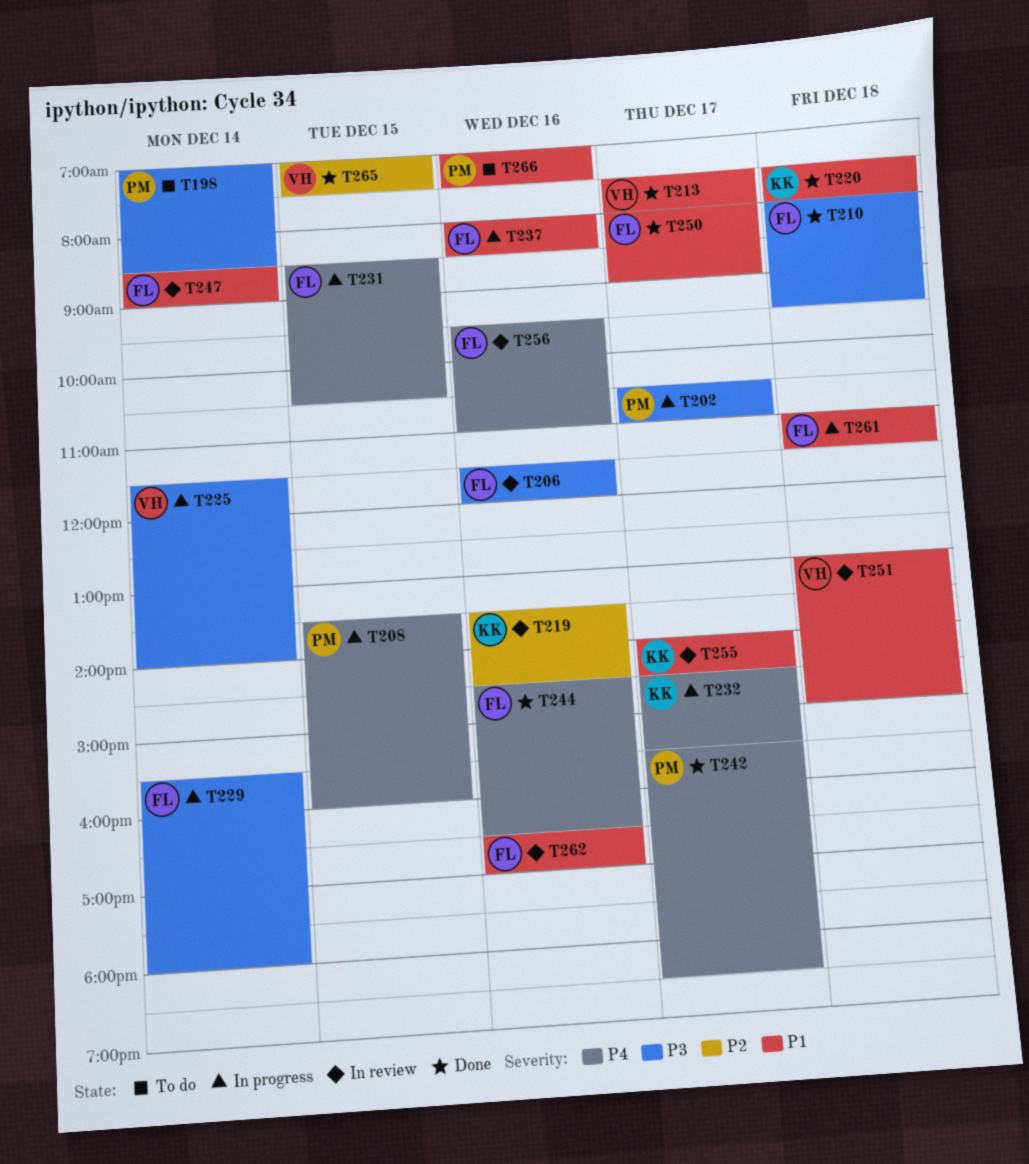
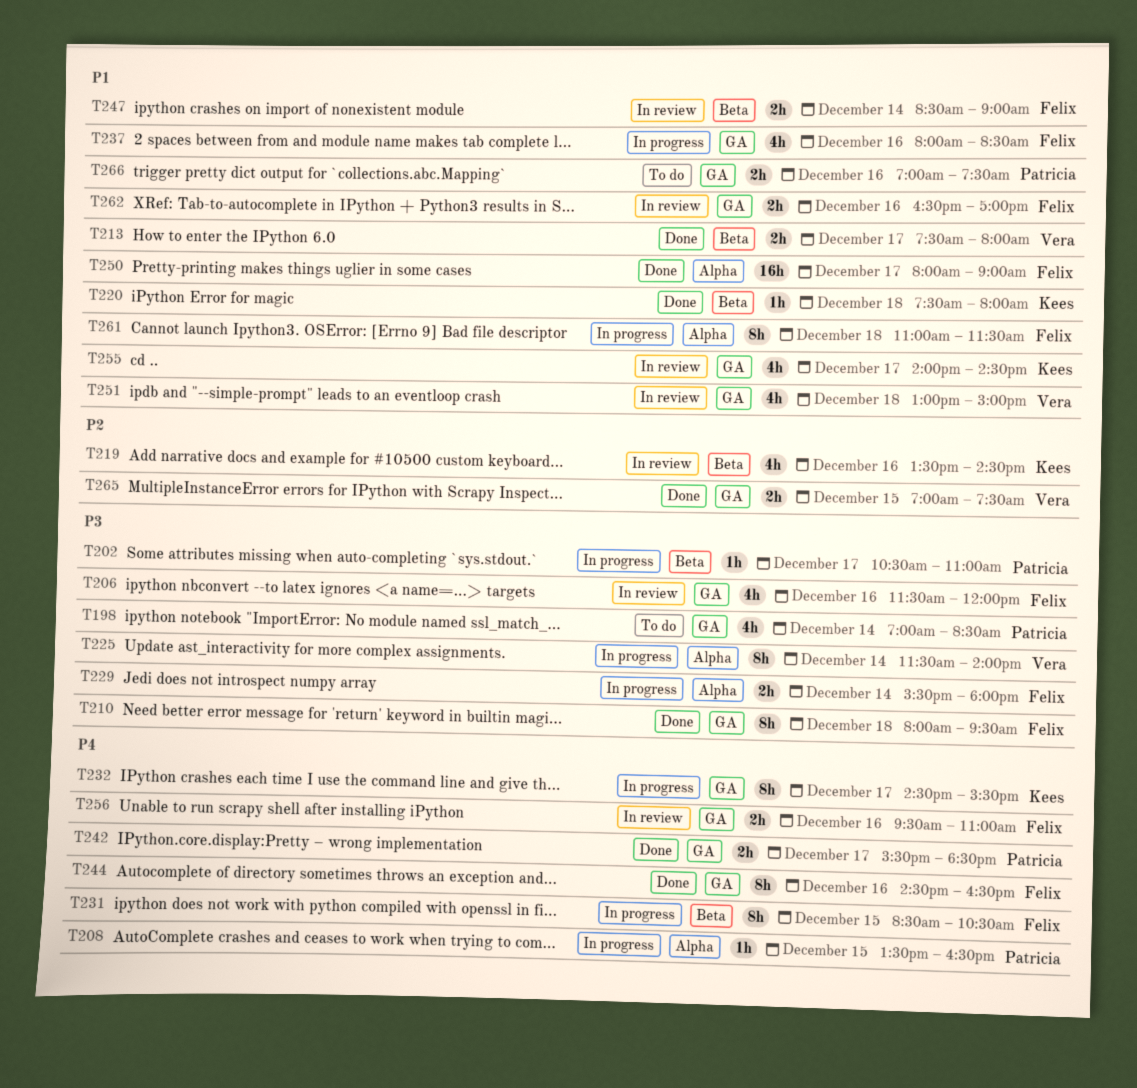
T208, ends: 16:00 -> 16:30

